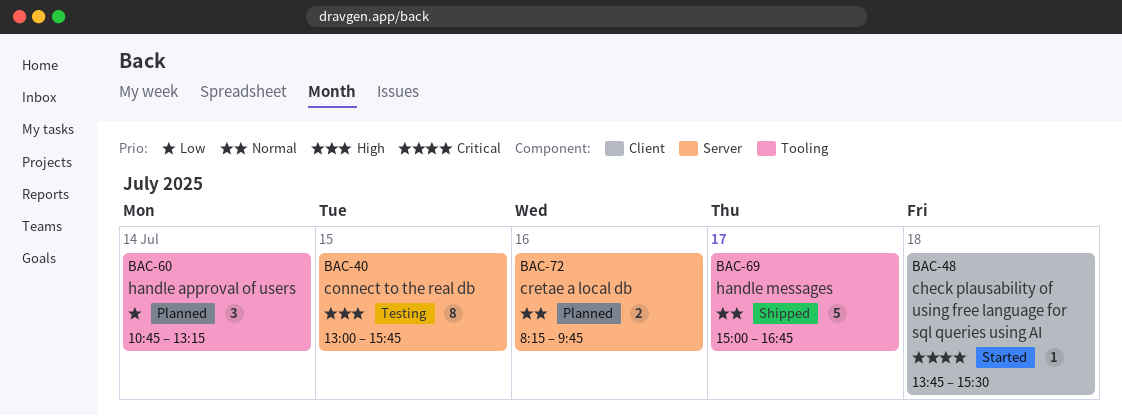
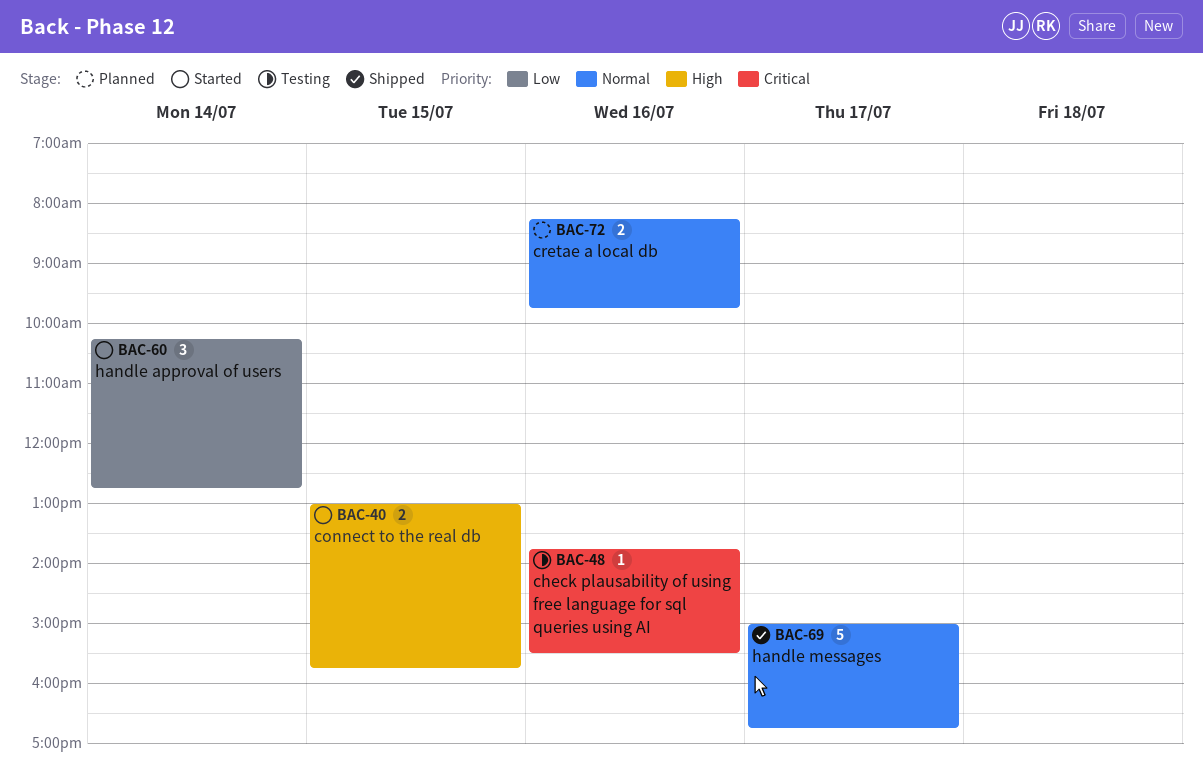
BAC-40, status: Testing -> Started
BAC-40, estimate: 8 -> 2
BAC-48, status: Started -> Testing
BAC-48, day: Jul 18 -> Jul 16
BAC-60, status: Planned -> Started
BAC-60, begins: 10:45 -> 10:15
BAC-60, ends: 13:15 -> 12:45

